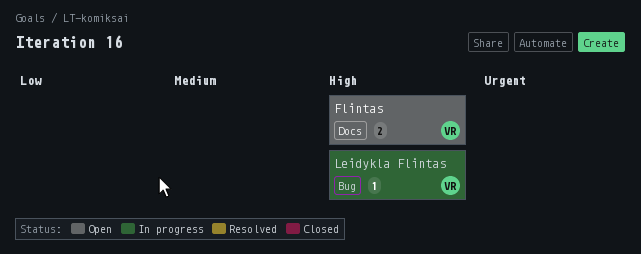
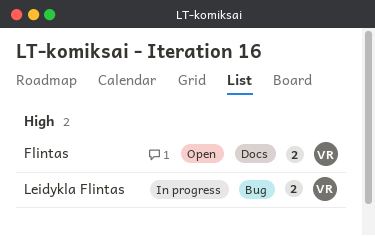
Leidykla Flintas, estimate: 1 -> 2

